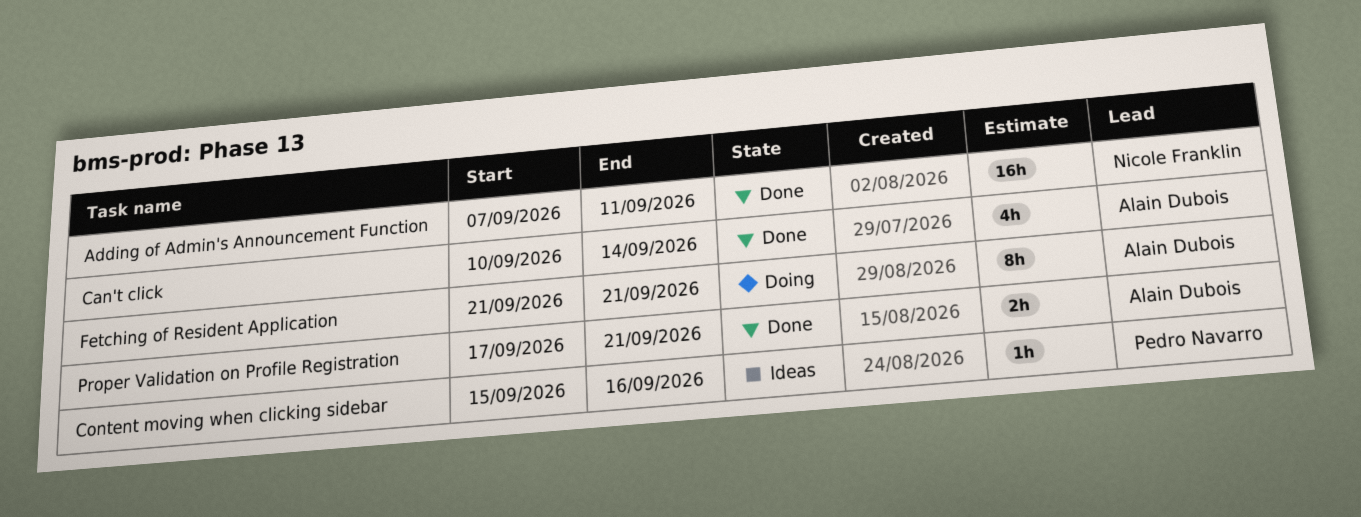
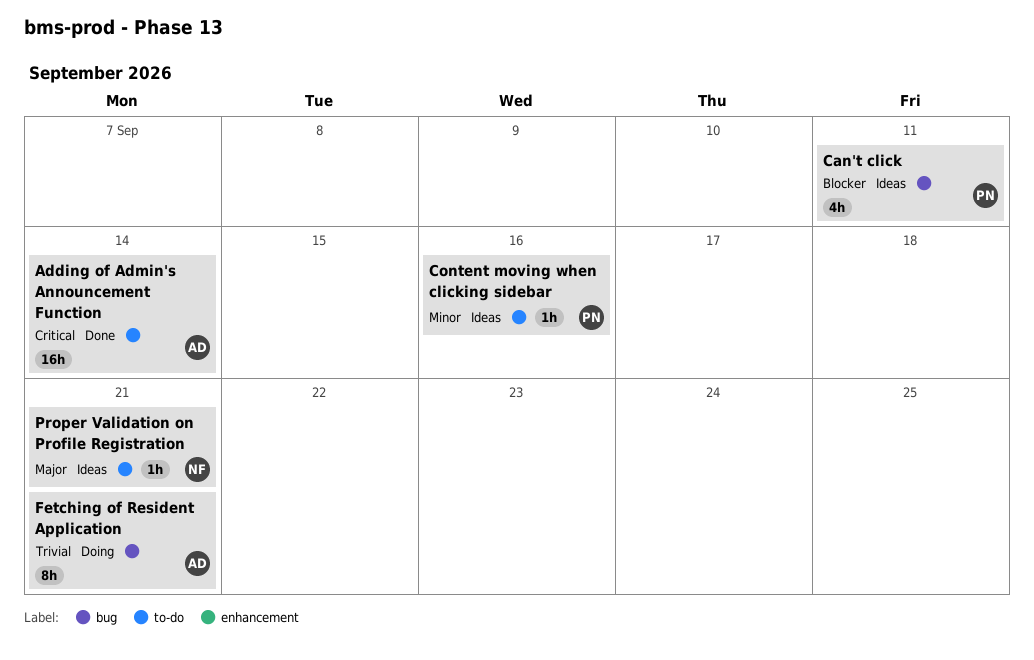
Adding of Admin's Announcement Function, owner: Nicole Franklin -> Alain Dubois
Adding of Admin's Announcement Function, due: Sep 11 -> Sep 14
Can't click, status: Done -> Ideas
Can't click, owner: Alain Dubois -> Pedro Navarro
Can't click, due: Sep 14 -> Sep 11
Proper Validation on Profile Registration, status: Done -> Ideas
Proper Validation on Profile Registration, owner: Alain Dubois -> Nicole Franklin
Proper Validation on Profile Registration, estimate: 2h -> 1h

